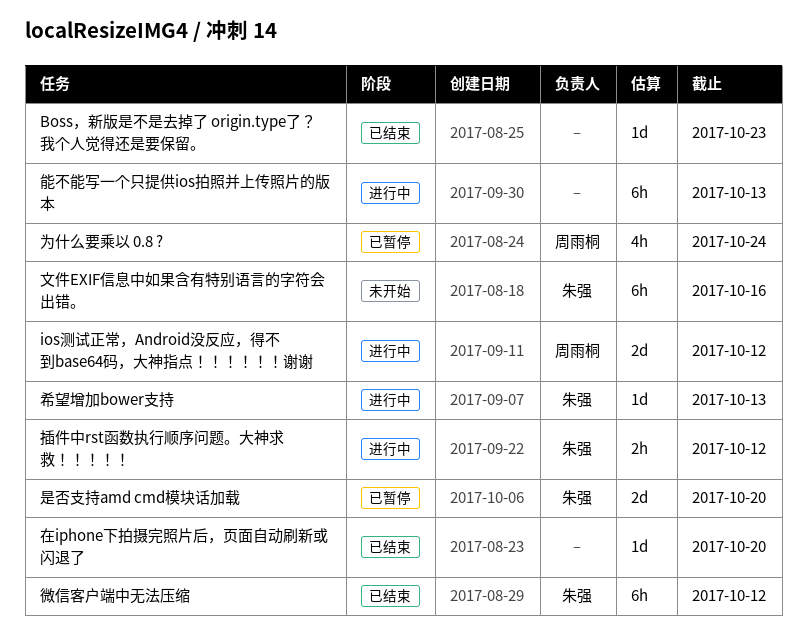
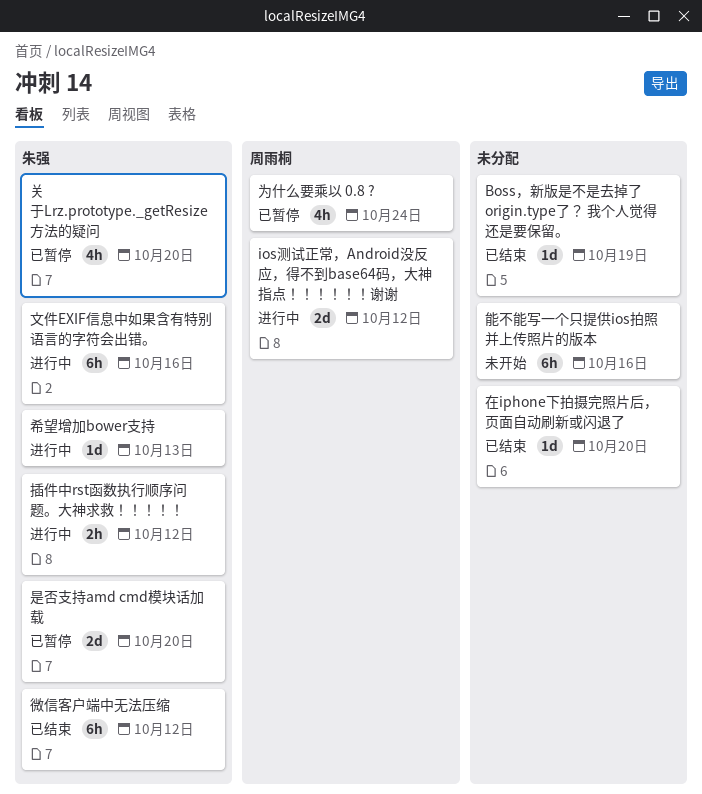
Boss，新版是不是去掉了 origin.type了？ 我个人觉得还是要保留。, due: Oct 23 -> Oct 19
关于Lrz.prototype._getResize方法的疑问: none -> present
文件EXIF信息中如果含有特别语言的字符会出错。, status: 未开始 -> 进行中
能不能写一个只提供ios拍照并上传照片的版本, status: 进行中 -> 未开始
能不能写一个只提供ios拍照并上传照片的版本, due: Oct 13 -> Oct 16

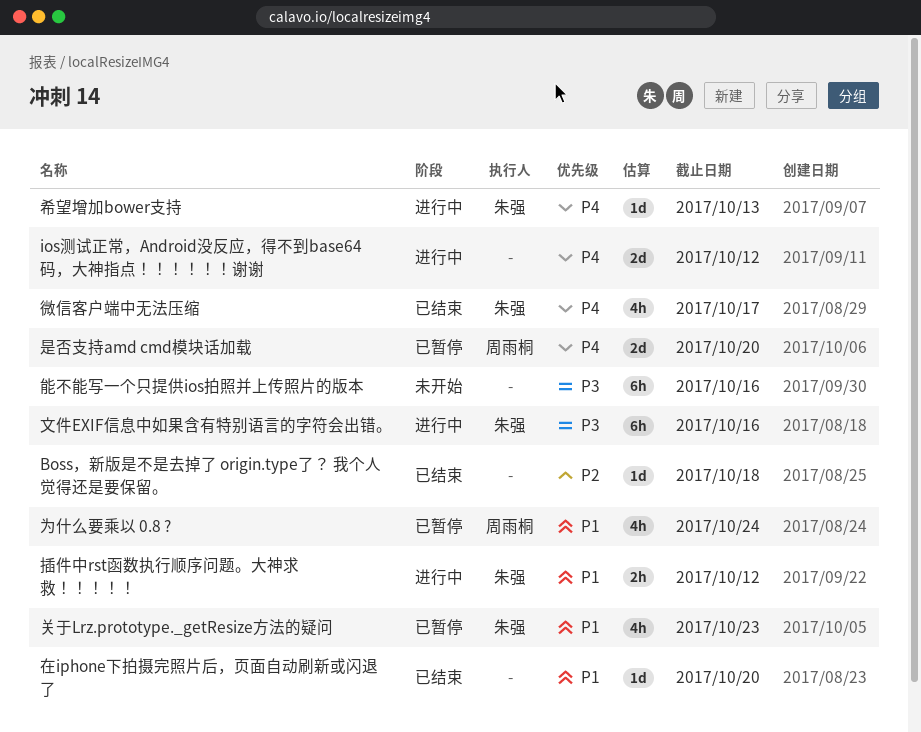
Boss，新版是不是去掉了 origin.type了？ 我个人觉得还是要保留。, due: Oct 19 -> Oct 18
ios测试正常，Android没反应，得不到base64码，大神指点！！！！！！谢谢, owner: 周雨桐 -> none
关于Lrz.prototype._getResize方法的疑问, due: Oct 20 -> Oct 23
微信客户端中无法压缩, estimate: 6h -> 4h
微信客户端中无法压缩, due: Oct 12 -> Oct 17
是否支持amd cmd模块话加载, owner: 朱强 -> 周雨桐

